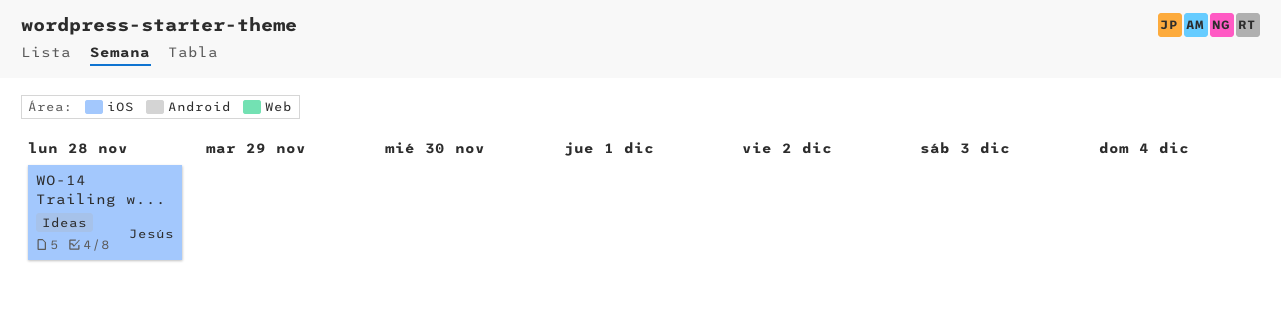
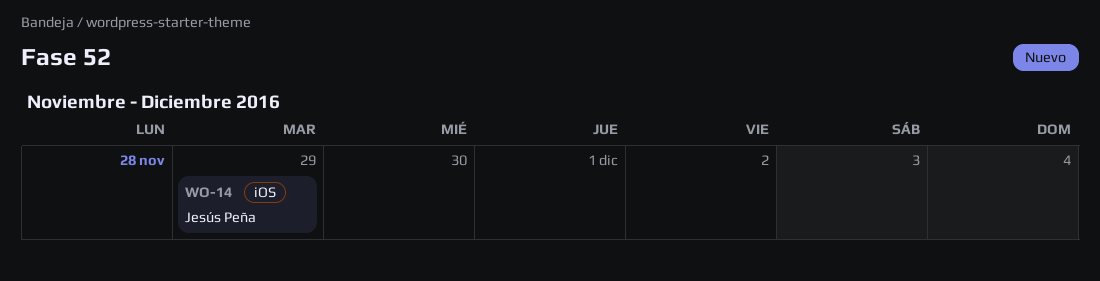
WO-14, due: Nov 28 -> Nov 29

